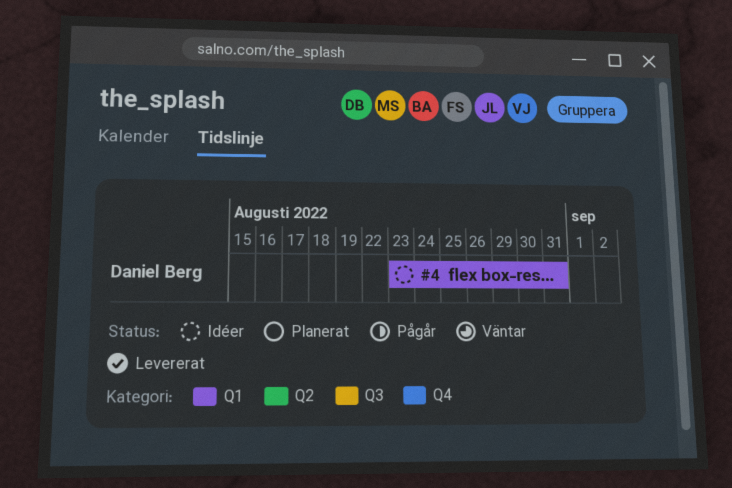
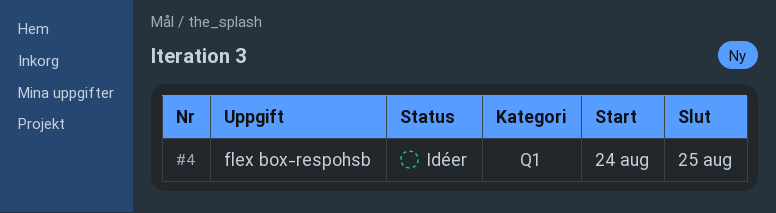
#4, start: Aug 23 -> Aug 24
#4, due: Aug 31 -> Aug 25

